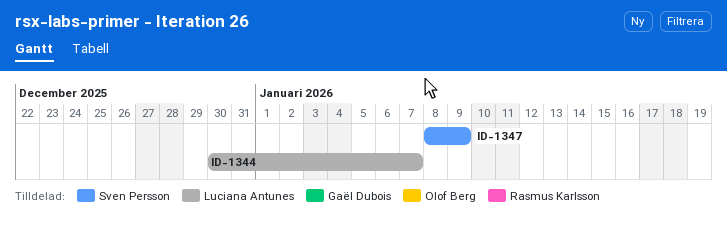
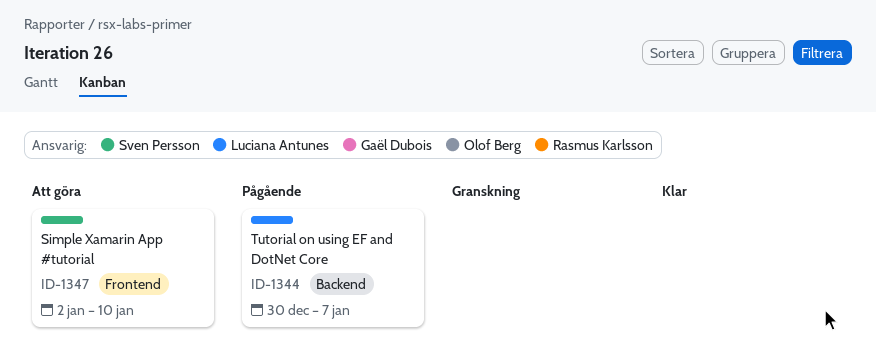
ID-1347, start: Jan 8 -> Jan 2
ID-1347, due: Jan 9 -> Jan 10

